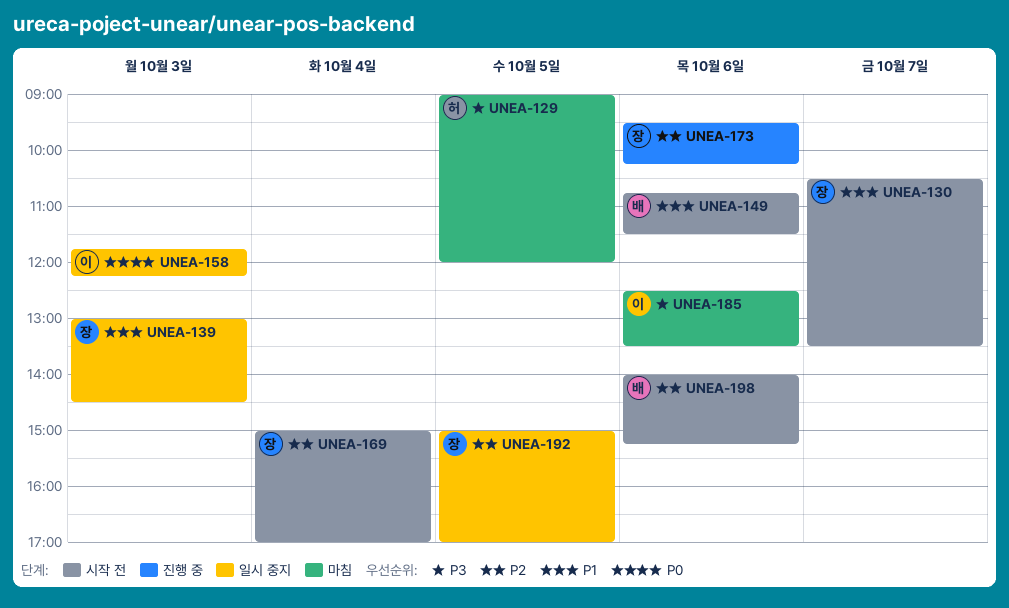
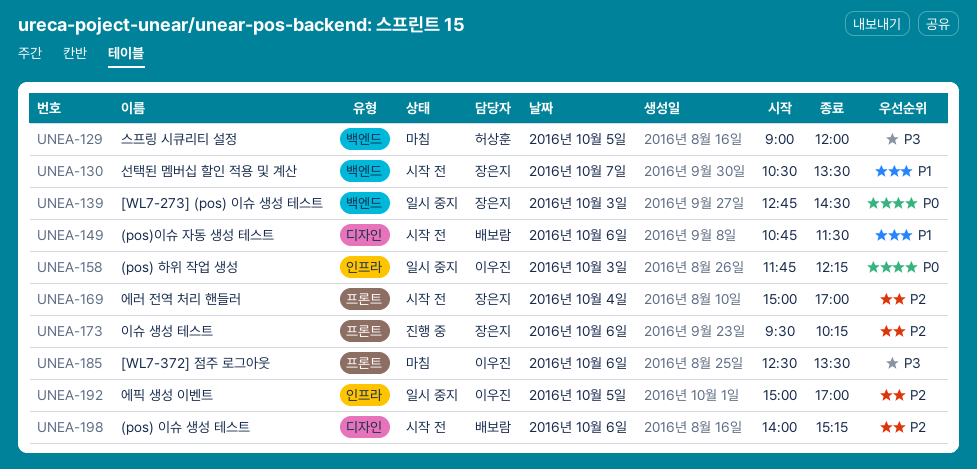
UNEA-139, priority: P1 -> P0
UNEA-139, begins: 13:00 -> 12:45
UNEA-192, owner: 장은지 -> 이우진

